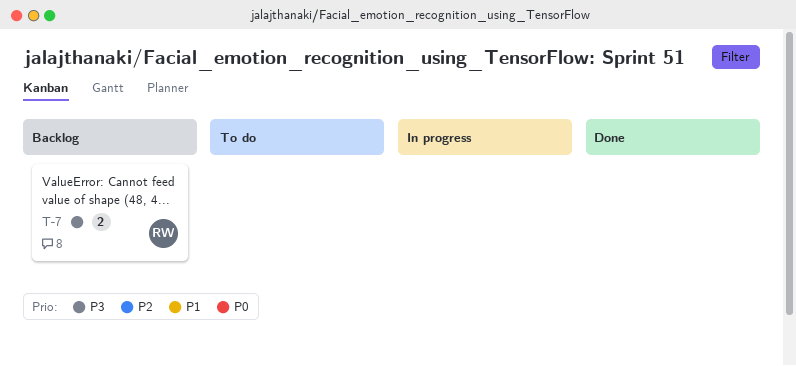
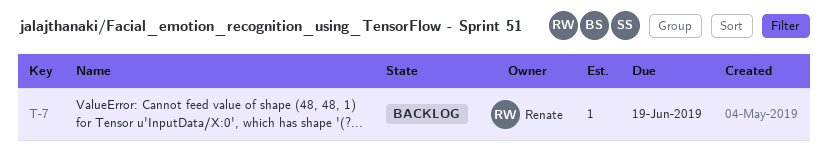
T-7, estimate: 2 -> 1

